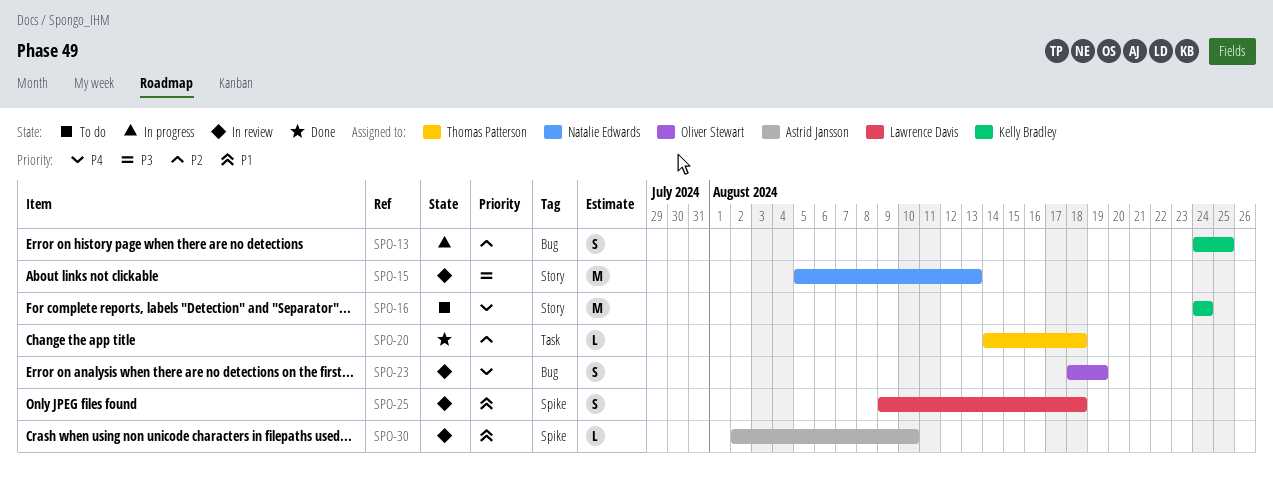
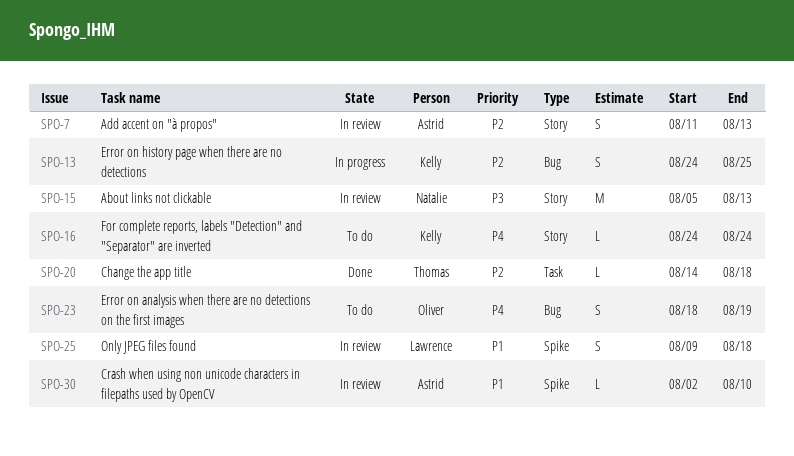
SPO-7: none -> present
SPO-16, estimate: M -> L
SPO-23, status: In review -> To do

